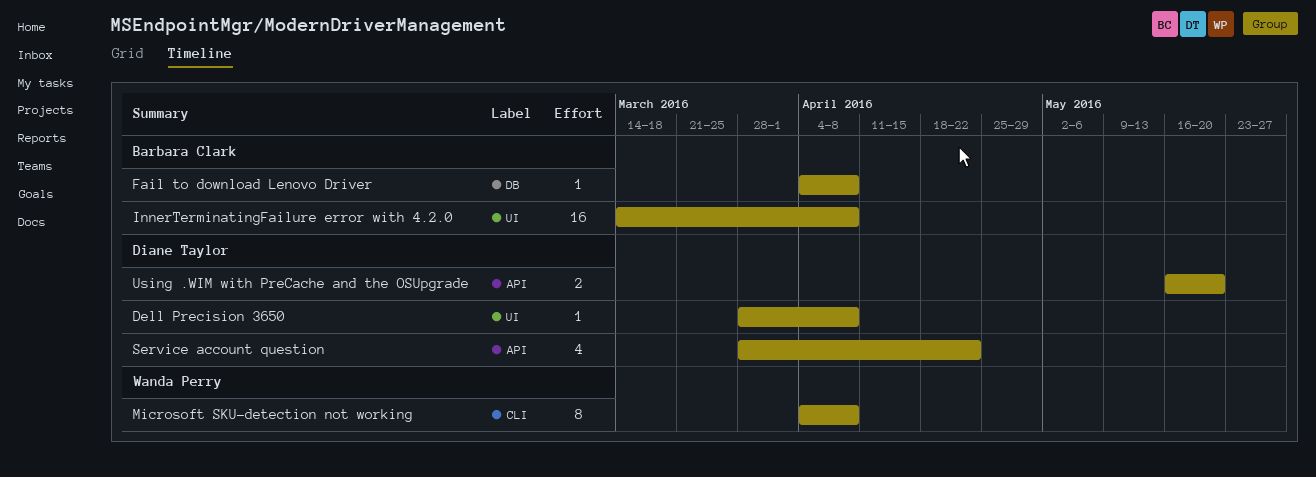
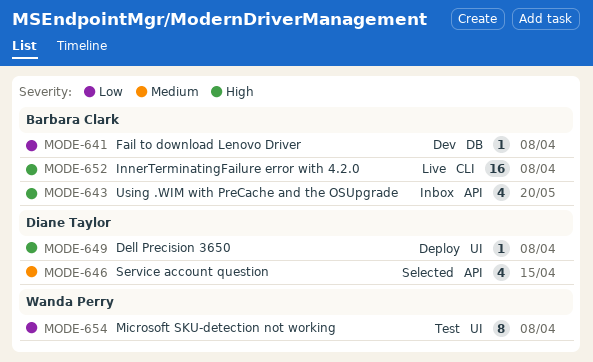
InnerTerminatingFailure error with 4.2.0, label: UI -> CLI
Microsoft SKU-detection not working, label: CLI -> UI
Service account question, due: Apr 22 -> Apr 15
Using .WIM with PreCache and the OSUpgrade, owner: Diane Taylor -> Barbara Clark
Using .WIM with PreCache and the OSUpgrade, estimate: 2 -> 4

